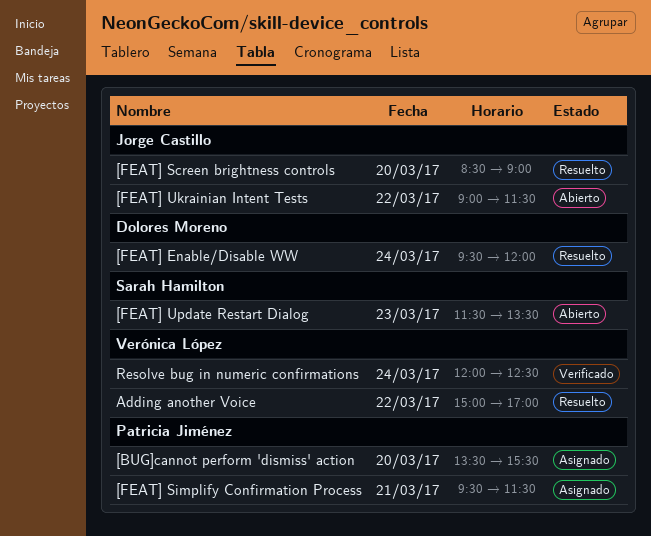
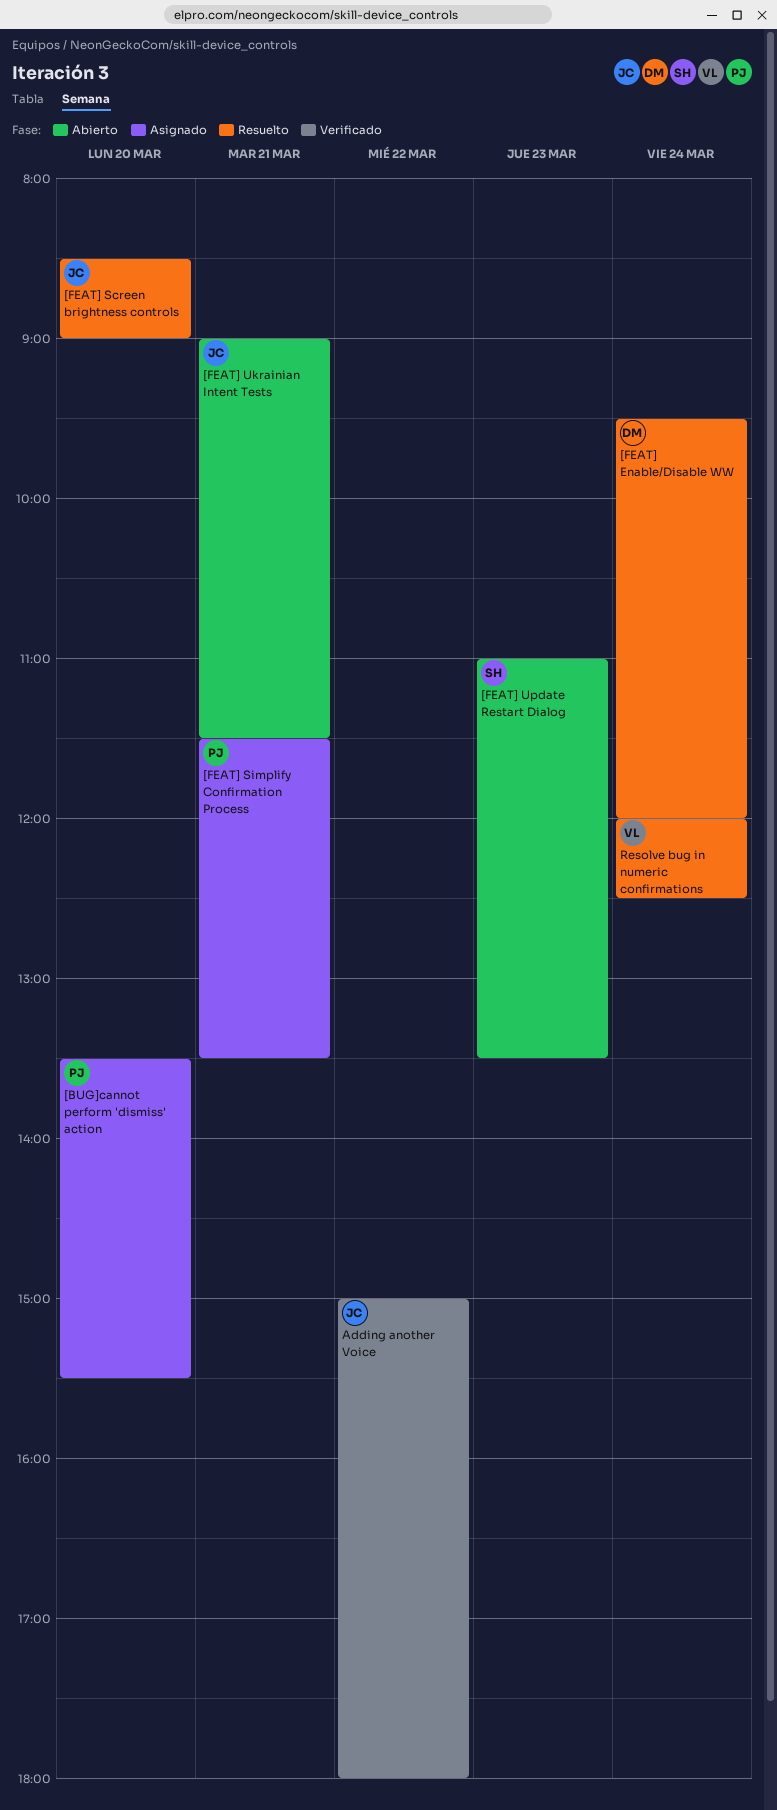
[FEAT] Simplify Confirmation Process, begins: 09:30 -> 11:30
[FEAT] Simplify Confirmation Process, ends: 11:30 -> 13:30
[FEAT] Ukrainian Intent Tests, day: Mar 22 -> Mar 21
[FEAT] Update Restart Dialog, begins: 11:30 -> 11:00
Adding another Voice, status: Resuelto -> Verificado
Adding another Voice, owner: Verónica López -> Jorge Castillo
Adding another Voice, ends: 17:00 -> 18:00
Resolve bug in numeric confirmations, status: Verificado -> Resuelto

